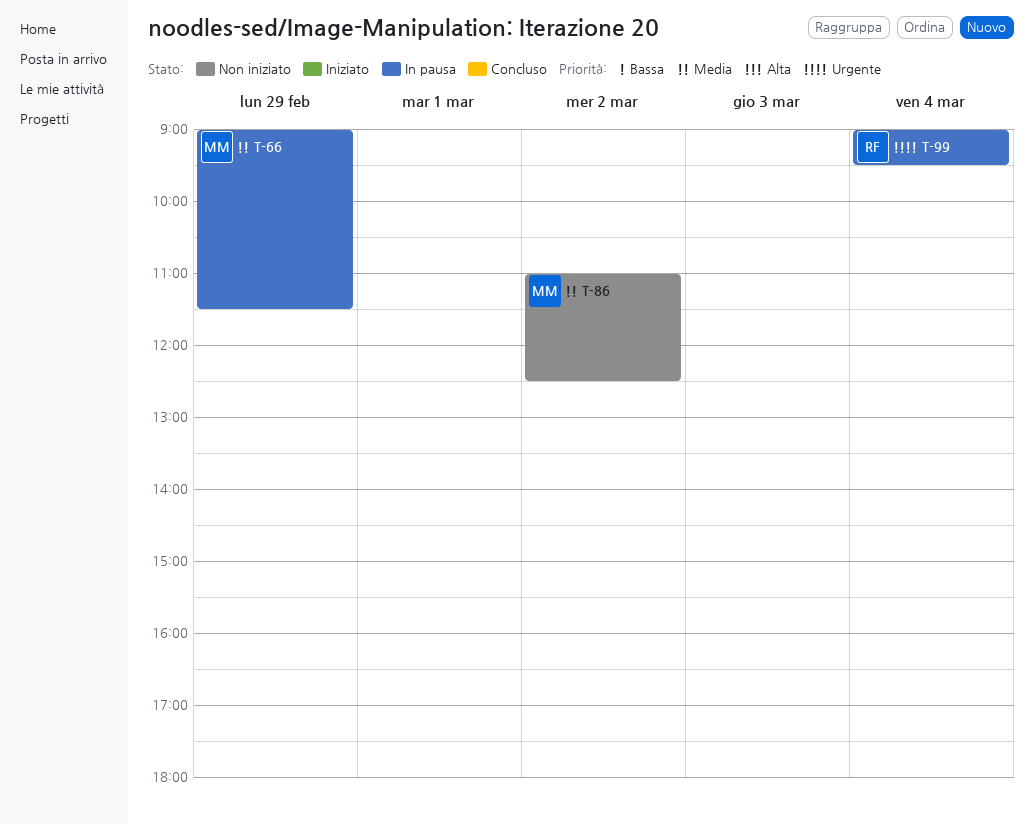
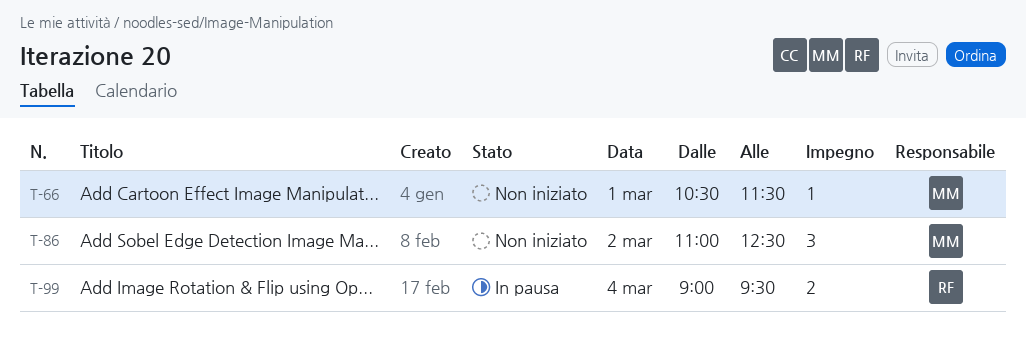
T-66, status: In pausa -> Non iniziato
T-66, day: Feb 29 -> Mar 1
T-66, begins: 09:00 -> 10:30

